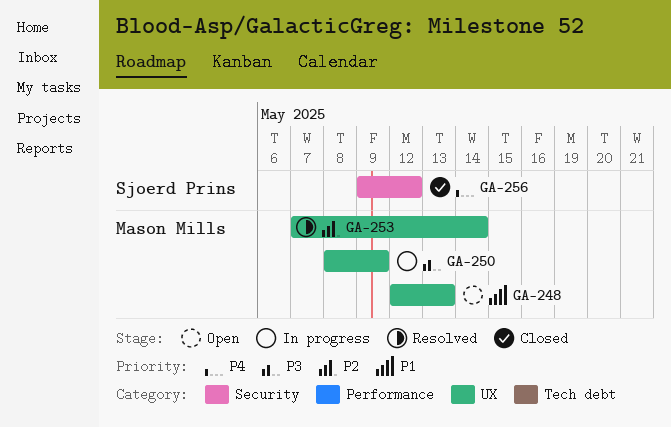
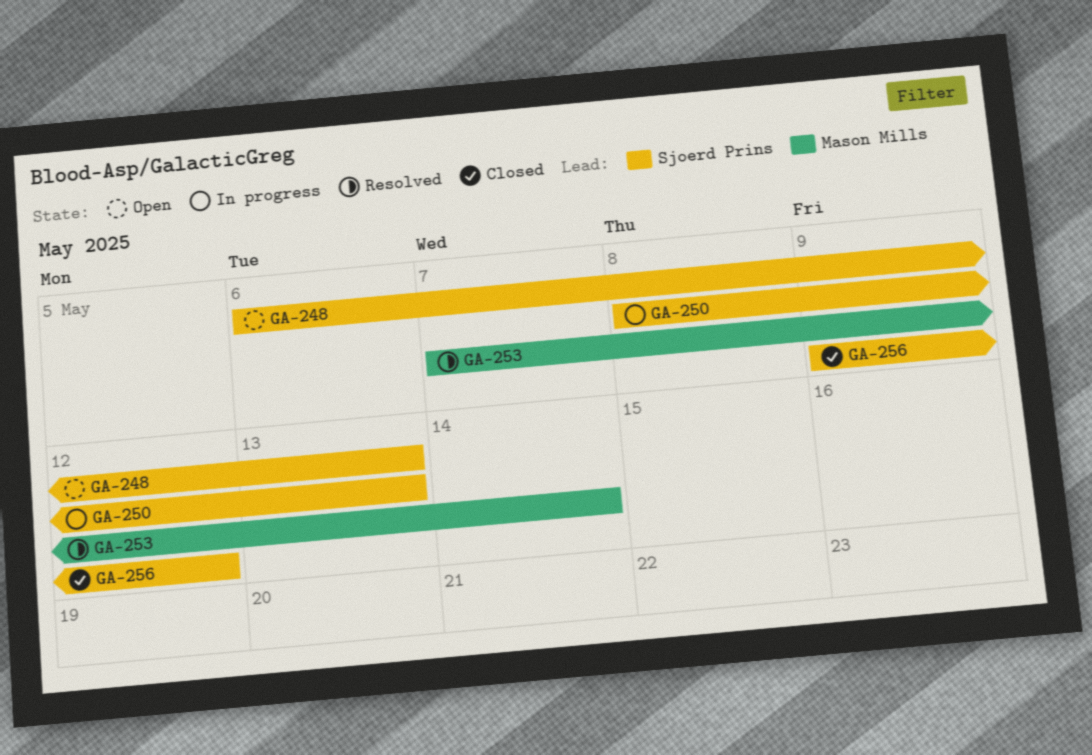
GA-248, owner: Mason Mills -> Sjoerd Prins
GA-248, start: May 12 -> May 6
GA-250, owner: Mason Mills -> Sjoerd Prins
GA-250, due: May 9 -> May 13

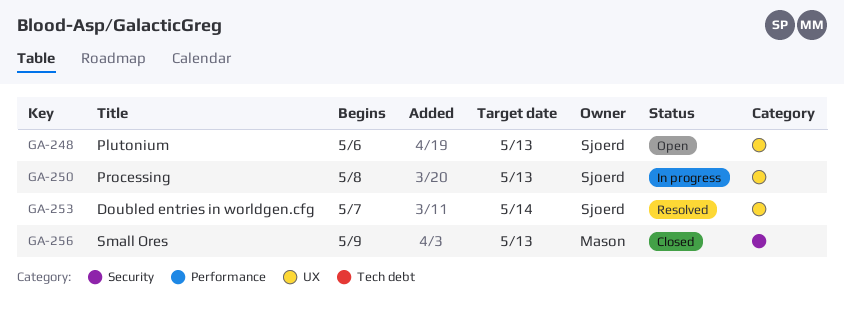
GA-253, owner: Mason Mills -> Sjoerd Prins
GA-256, owner: Sjoerd Prins -> Mason Mills
GA-256, due: May 12 -> May 13

